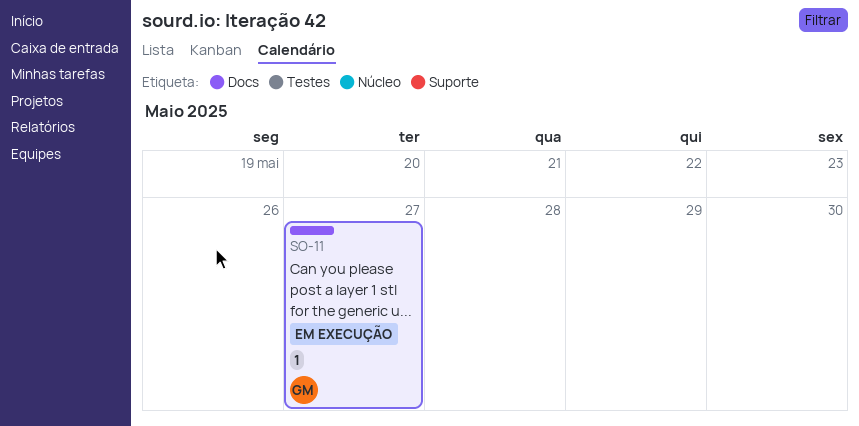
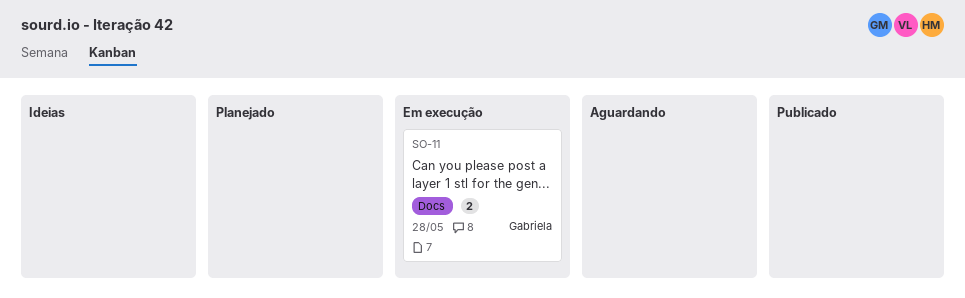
SO-11, estimate: 1 -> 2
SO-11, due: May 27 -> May 28

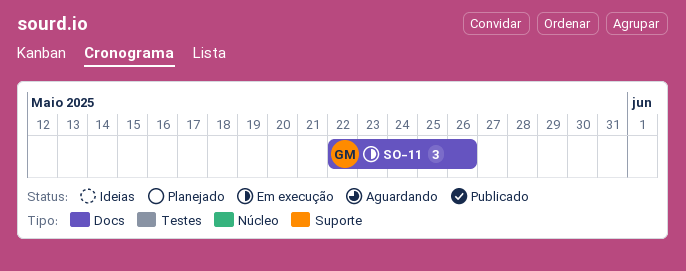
SO-11, estimate: 2 -> 3
SO-11, due: May 28 -> May 26

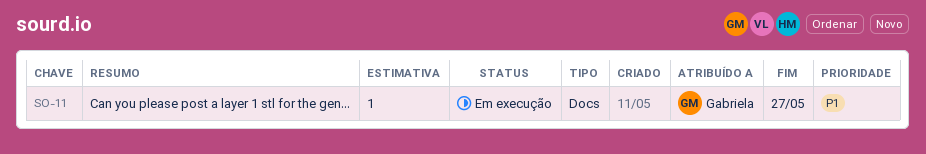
SO-11, estimate: 3 -> 1
SO-11, due: May 26 -> May 27

